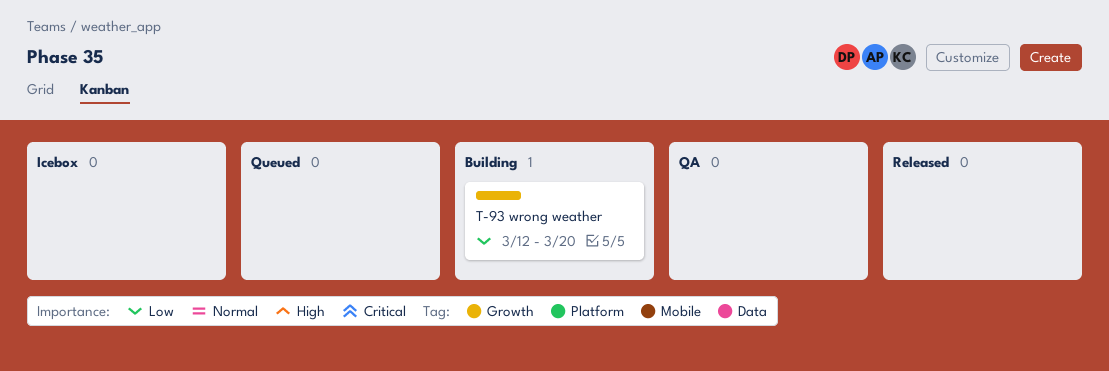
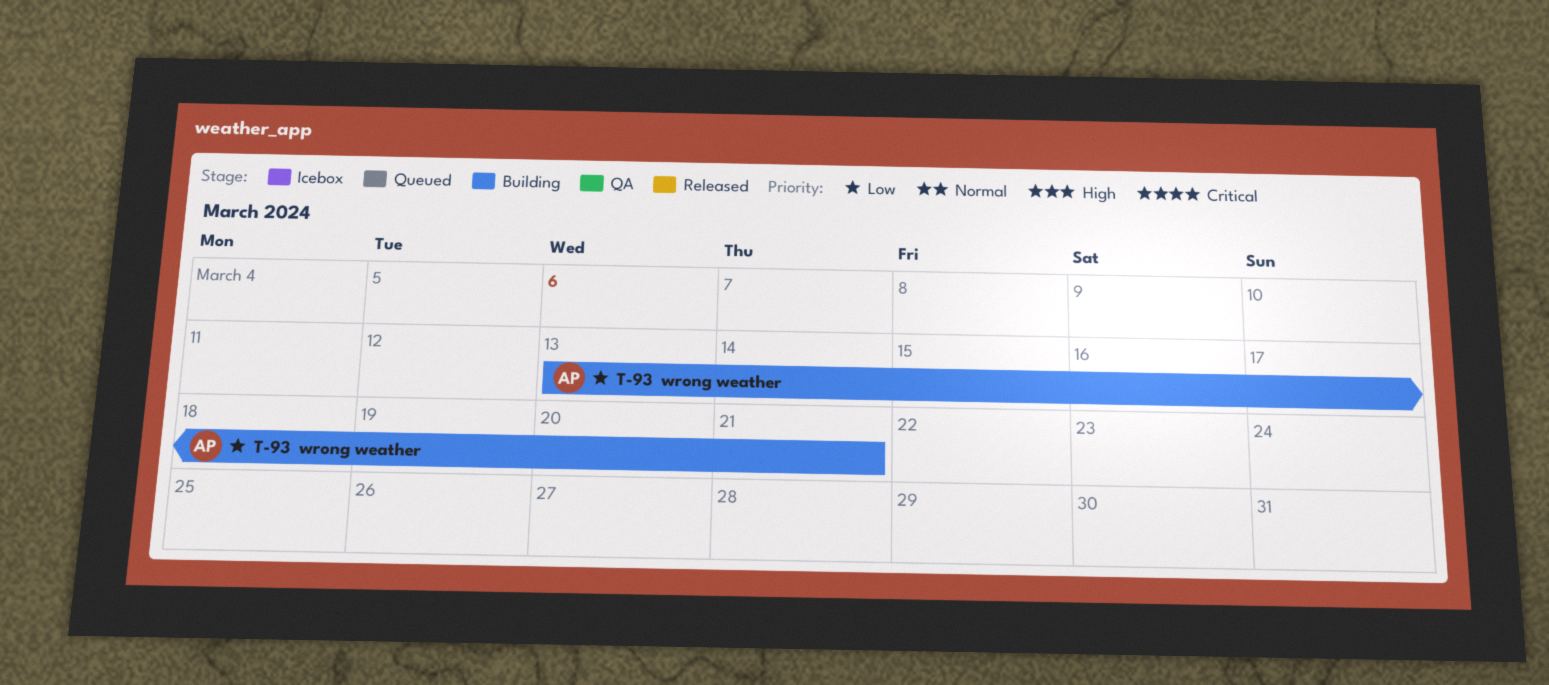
T-93, start: Mar 12 -> Mar 13
T-93, due: Mar 20 -> Mar 21

